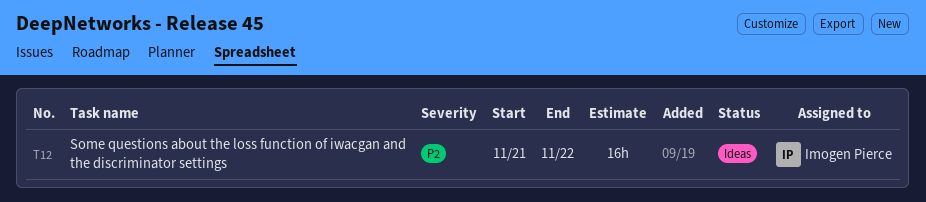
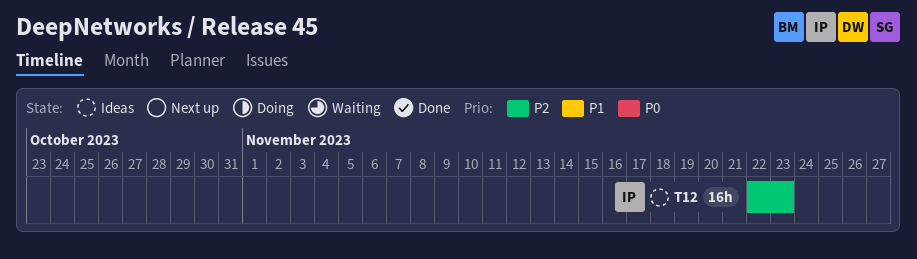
T12, start: Nov 21 -> Nov 22
T12, due: Nov 22 -> Nov 23

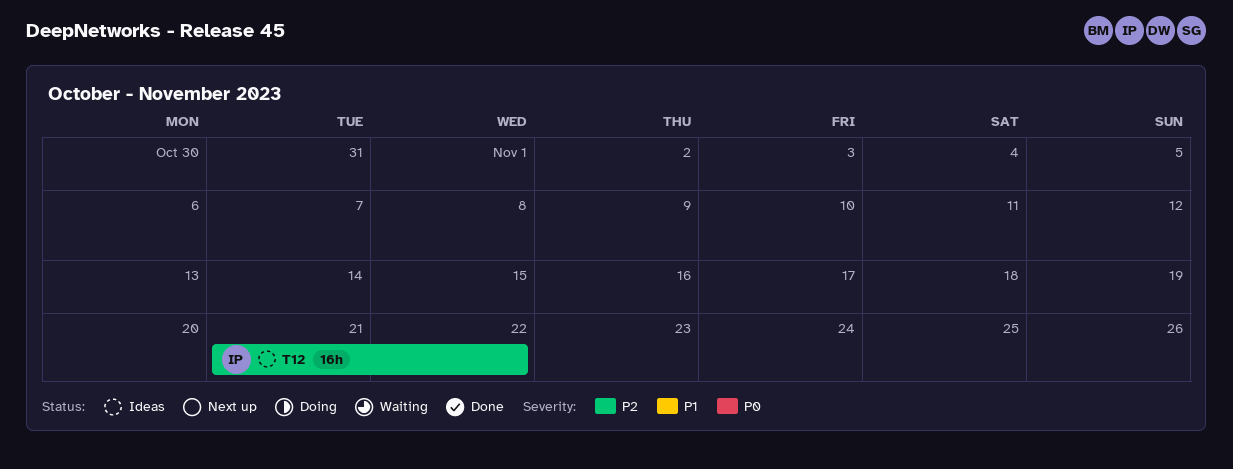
T12, start: Nov 22 -> Nov 21
T12, due: Nov 23 -> Nov 22

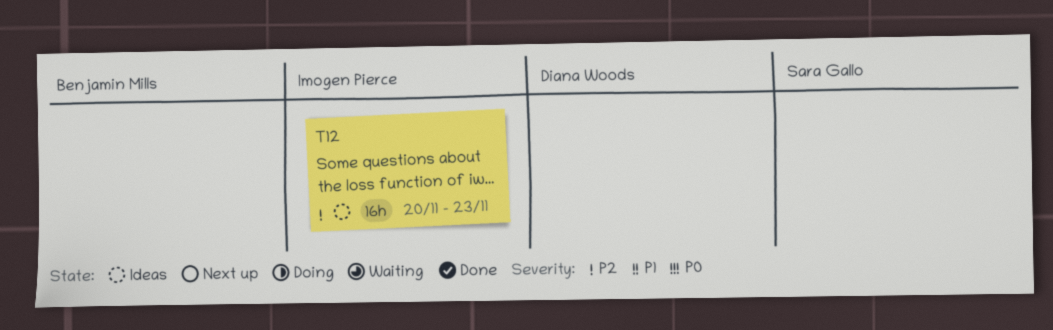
T12, start: Nov 21 -> Nov 20
T12, due: Nov 22 -> Nov 23

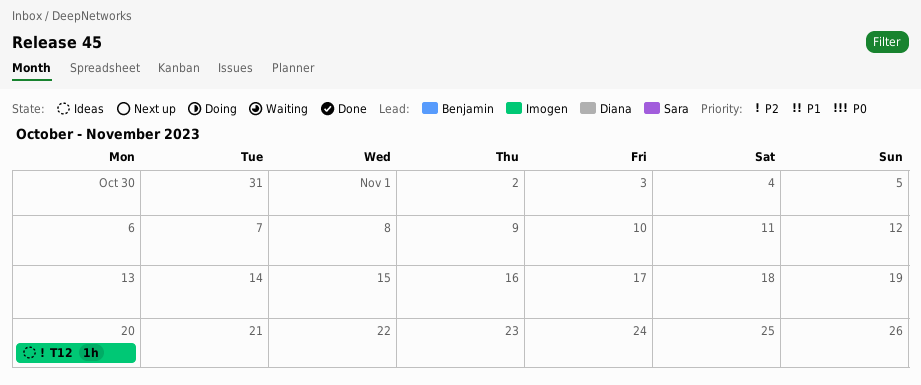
T12, estimate: 16h -> 1h
T12, due: Nov 23 -> Nov 20

